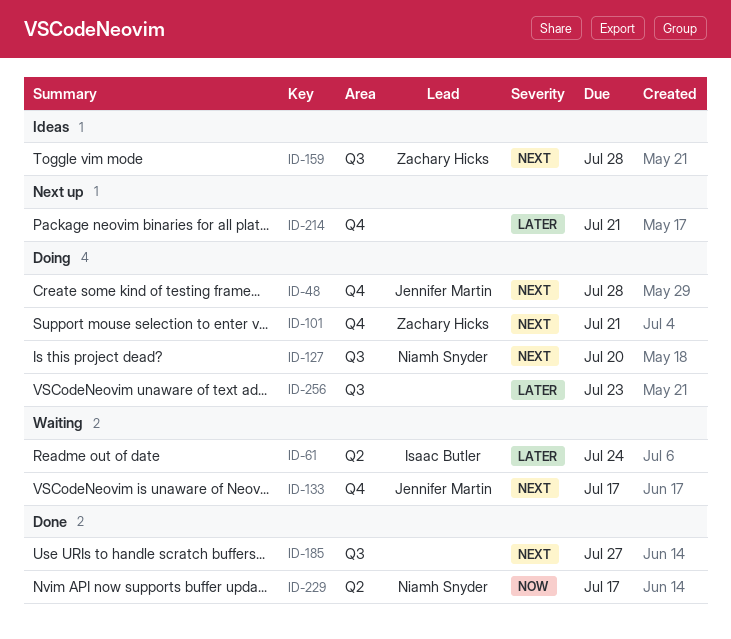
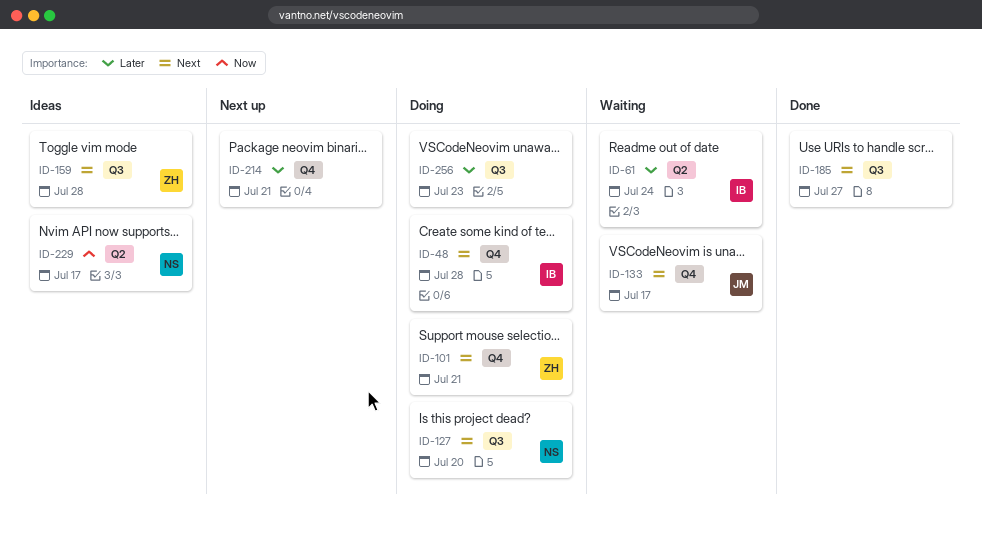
ID-48, owner: Jennifer Martin -> Isaac Butler
ID-229, status: Done -> Ideas

